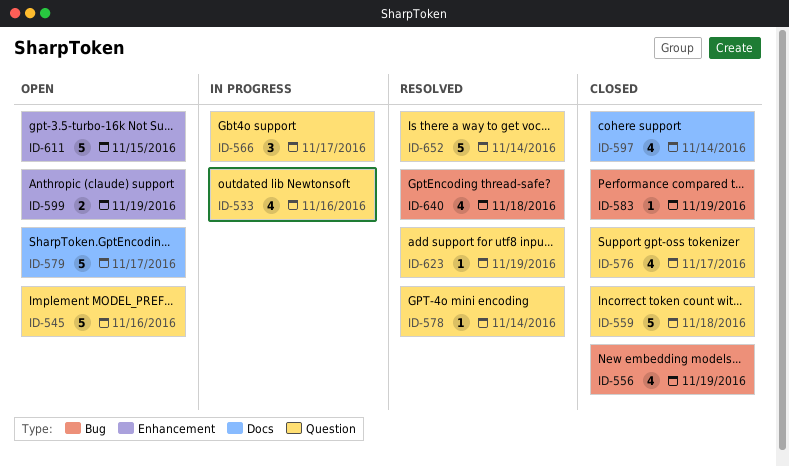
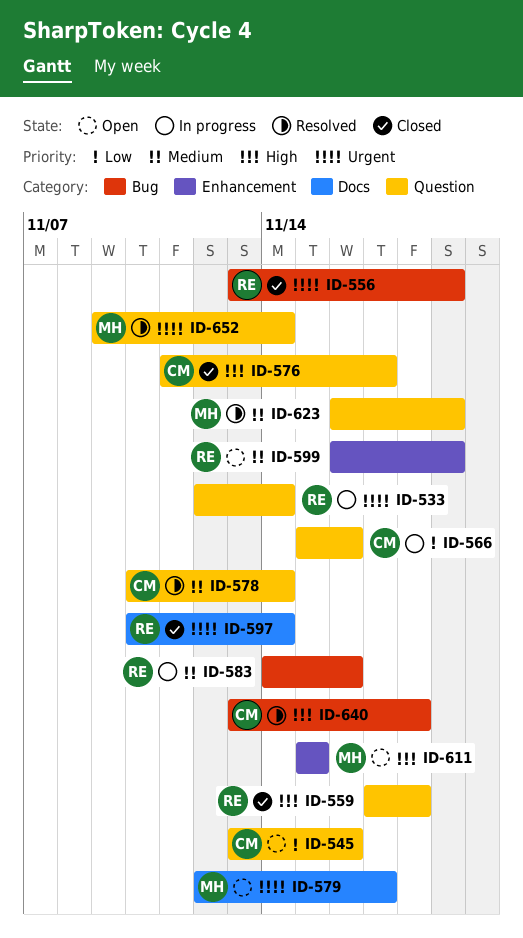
ID-533, due: Nov 16 -> Nov 14
ID-566, due: Nov 17 -> Nov 16
ID-583, status: Closed -> In progress
ID-583, due: Nov 19 -> Nov 16

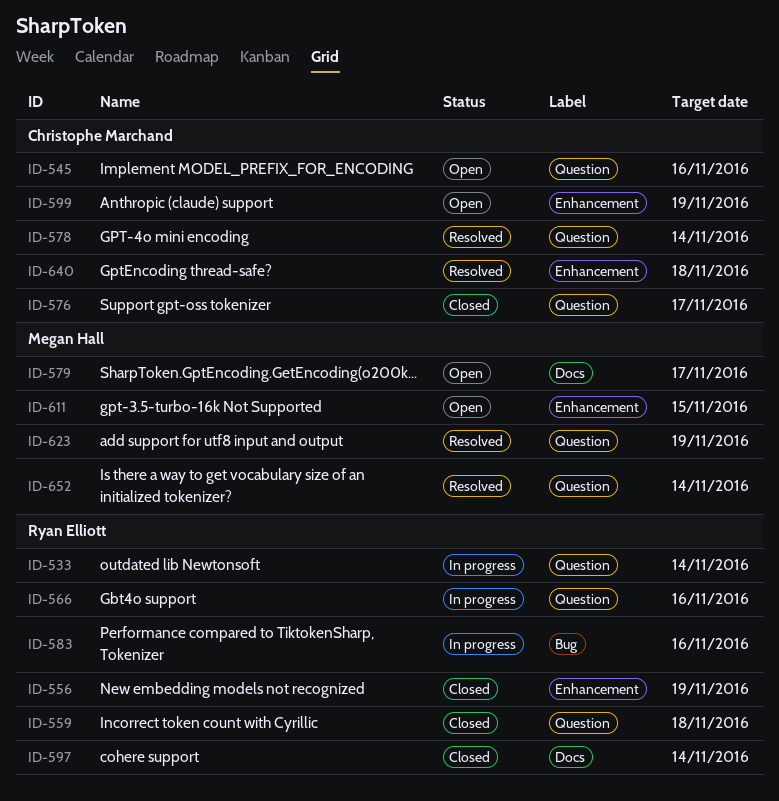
ID-556, label: Bug -> Enhancement
ID-566, owner: Christophe Marchand -> Ryan Elliott
ID-599, owner: Ryan Elliott -> Christophe Marchand
ID-640, label: Bug -> Enhancement

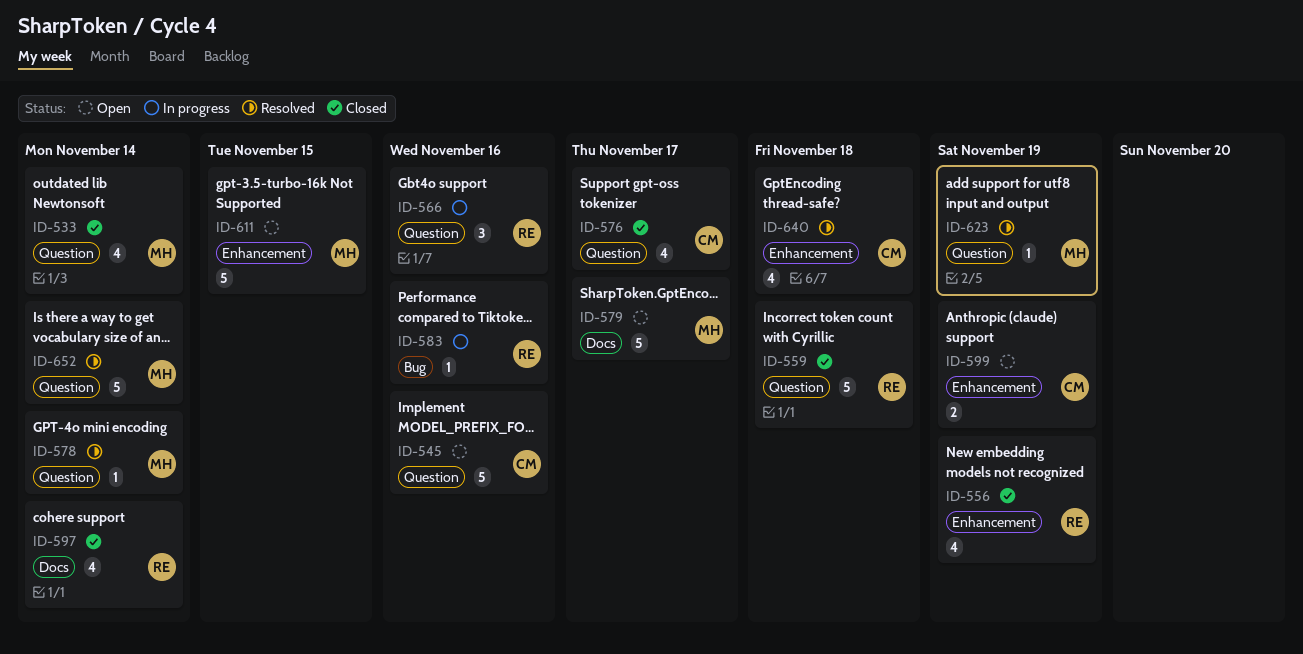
ID-533, status: In progress -> Closed
ID-533, owner: Ryan Elliott -> Megan Hall
ID-578, owner: Christophe Marchand -> Megan Hall

